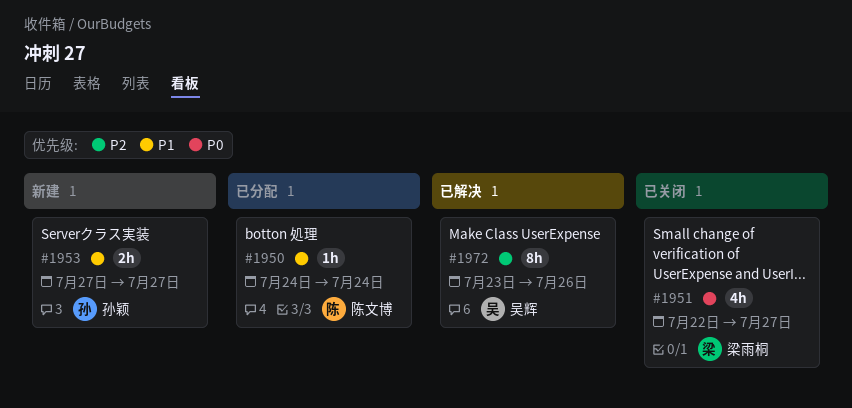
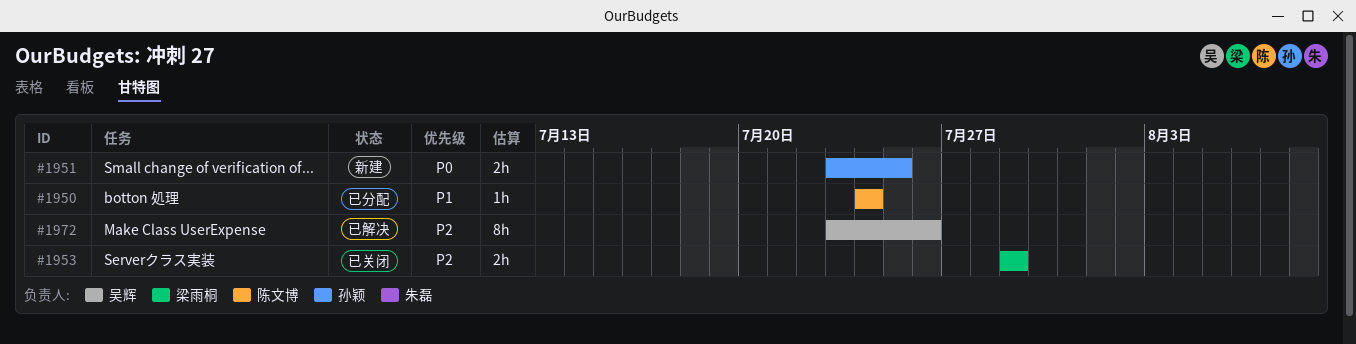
#1951, status: 已关闭 -> 新建
#1951, owner: 梁雨桐 -> 孙颖
#1951, estimate: 4h -> 2h
#1951, start: Jul 22 -> Jul 23
#1951, due: Jul 27 -> Jul 25
#1953, status: 新建 -> 已关闭
#1953, owner: 孙颖 -> 梁雨桐
#1953, priority: P1 -> P2
#1953, start: Jul 27 -> Jul 29
#1953, due: Jul 27 -> Jul 29

